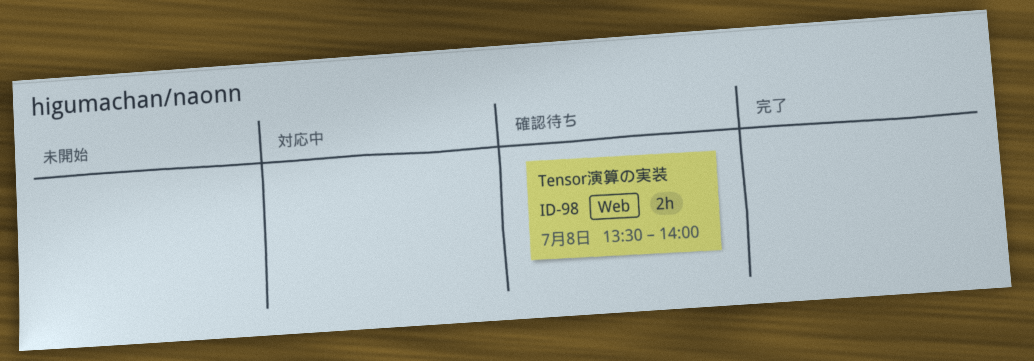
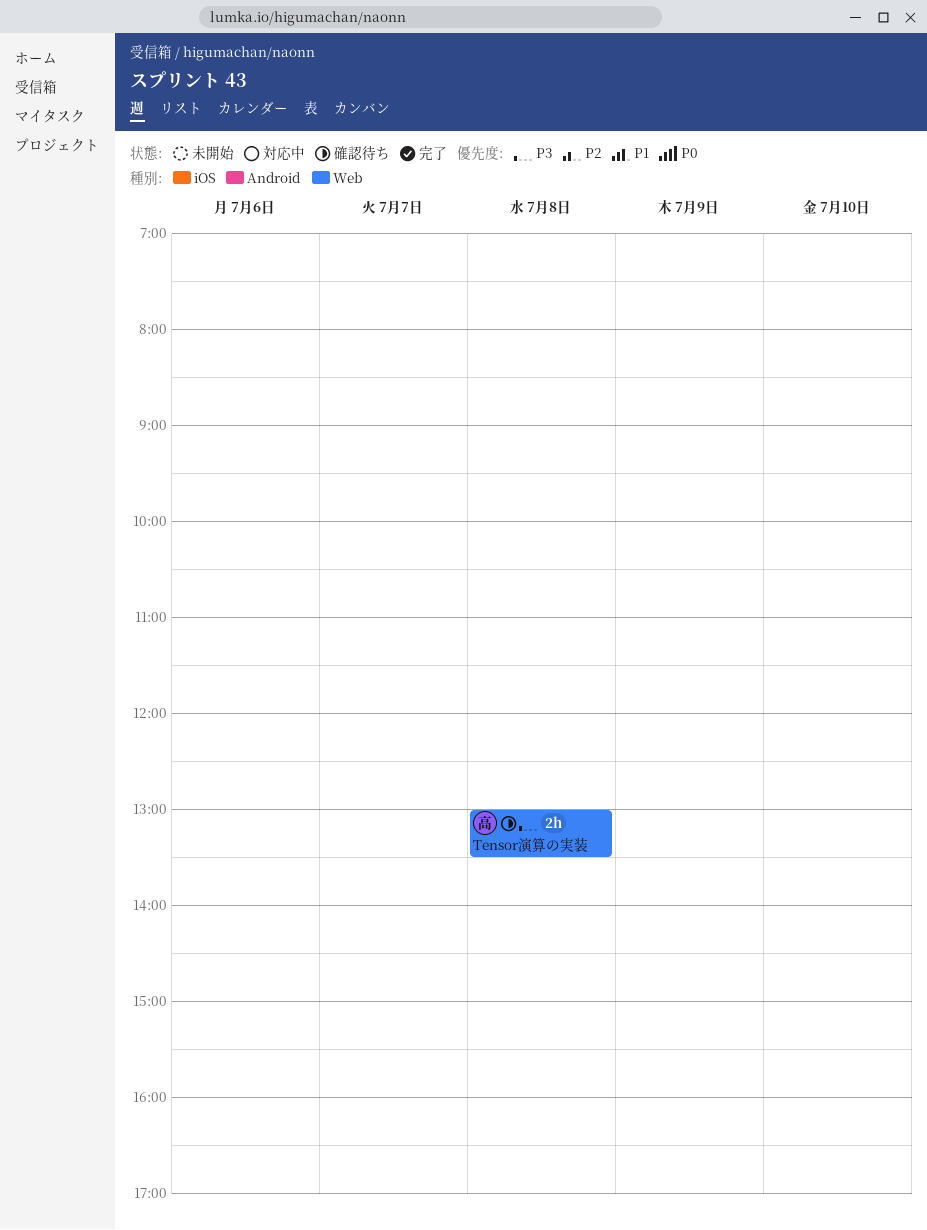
Tensor演算の実装, begins: 13:30 -> 13:00
Tensor演算の実装, ends: 14:00 -> 13:30

